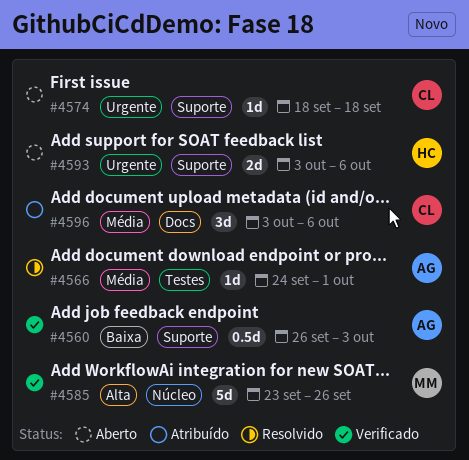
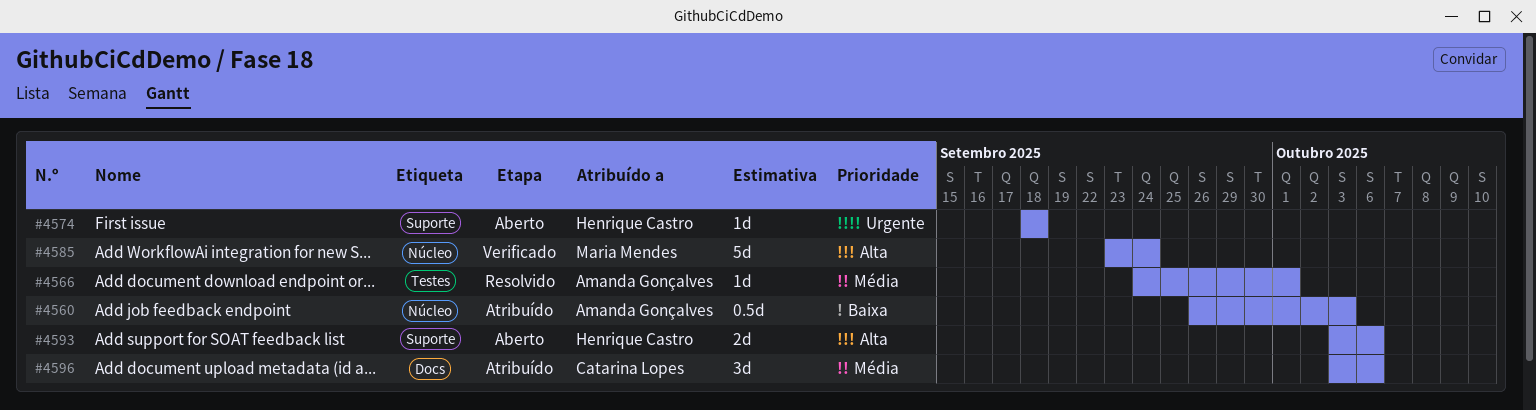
#4560, status: Verificado -> Atribuído
#4560, label: Suporte -> Núcleo
#4574, owner: Catarina Lopes -> Henrique Castro
#4585, due: Sep 26 -> Sep 24
#4593, priority: Urgente -> Alta

